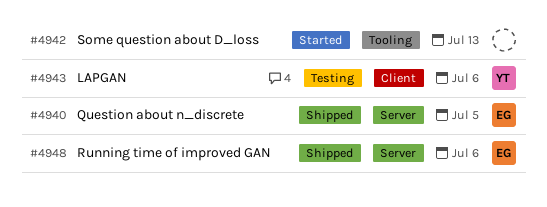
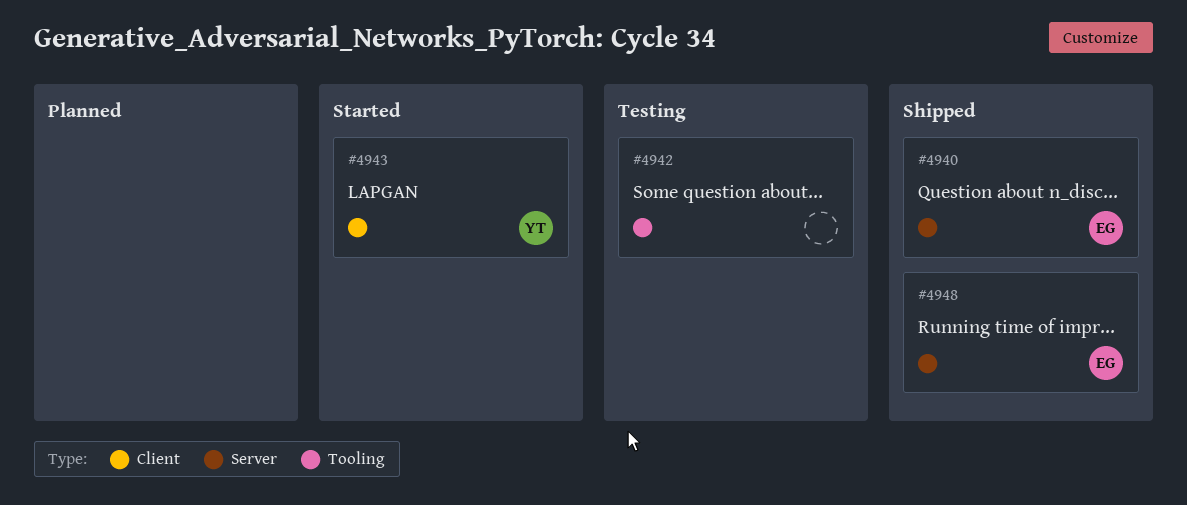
#4942, status: Started -> Testing
#4943, status: Testing -> Started

